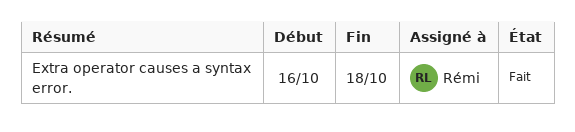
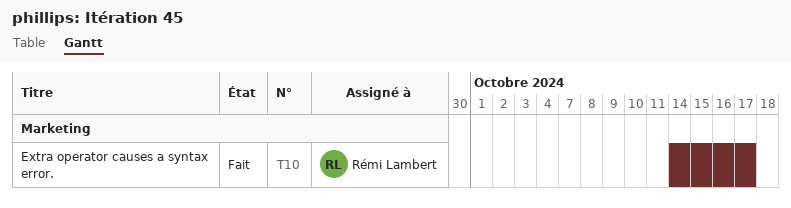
Extra operator causes a syntax error., start: Oct 16 -> Oct 14
Extra operator causes a syntax error., due: Oct 18 -> Oct 17

